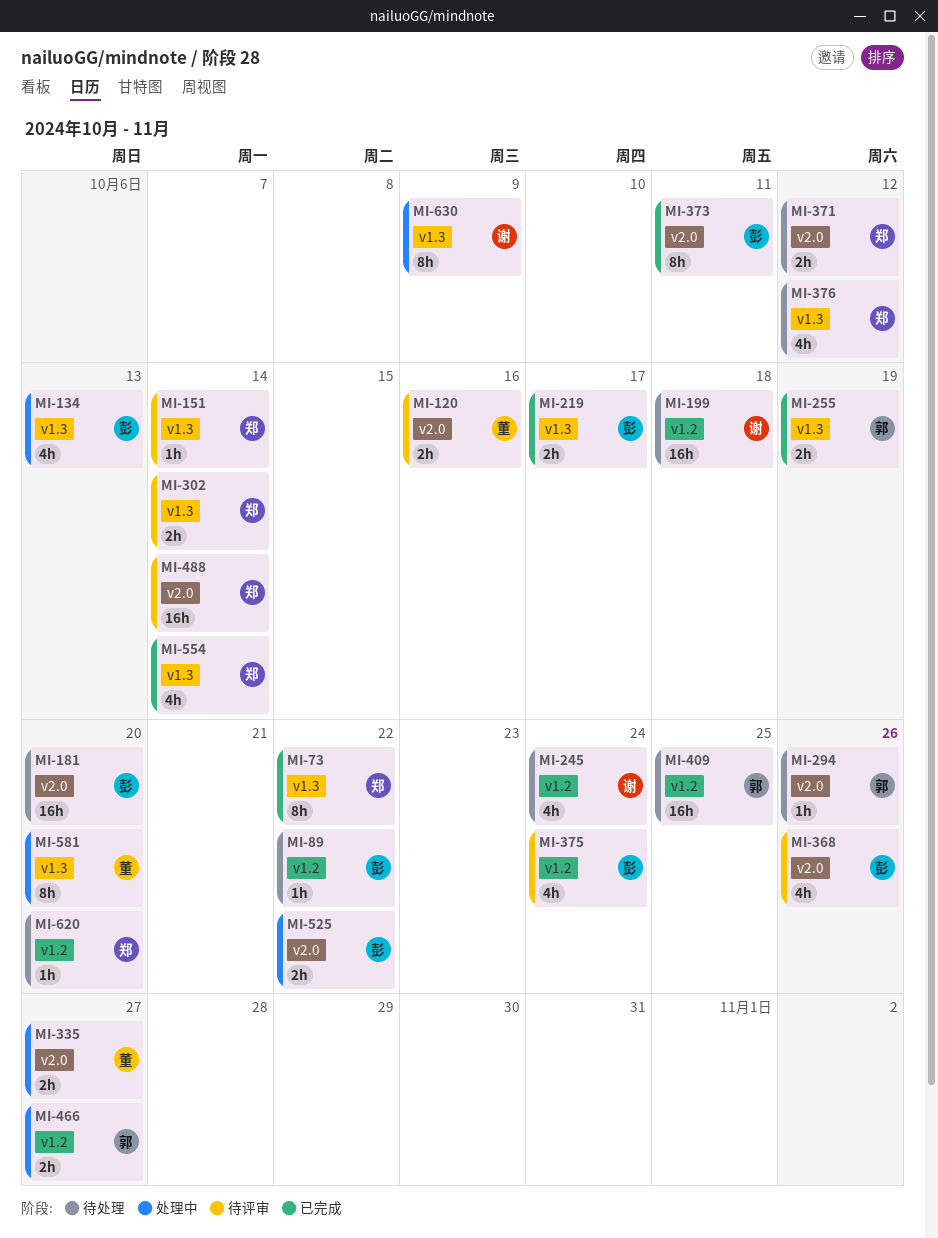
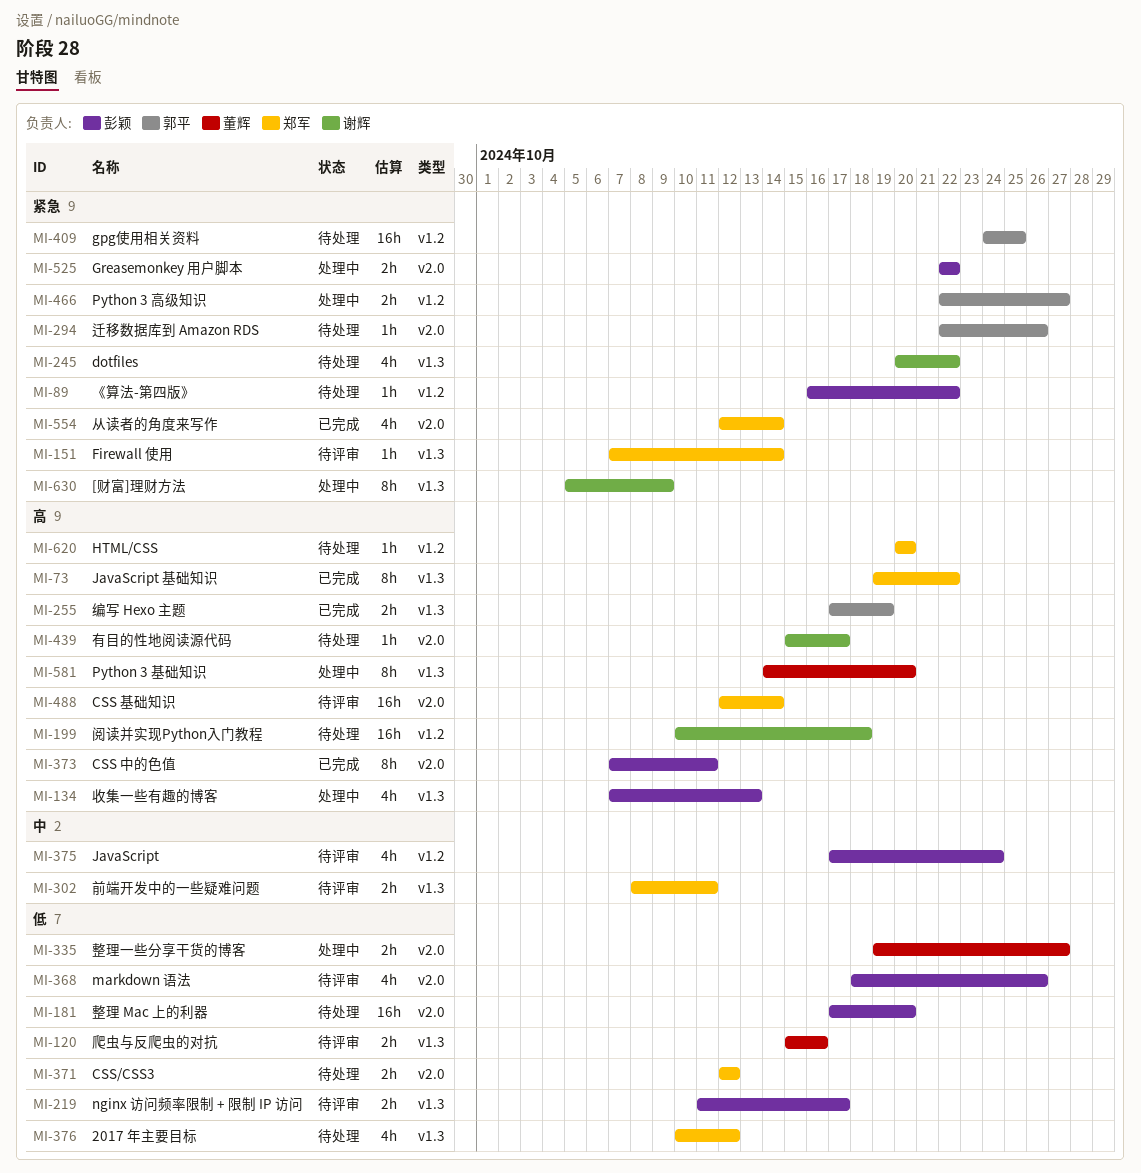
MI-120, label: v2.0 -> v1.3
MI-219, status: 已完成 -> 待评审
MI-245, label: v1.2 -> v1.3
MI-245, due: Oct 24 -> Oct 22
MI-302, due: Oct 14 -> Oct 11
MI-439: none -> present
MI-554, label: v1.3 -> v2.0

